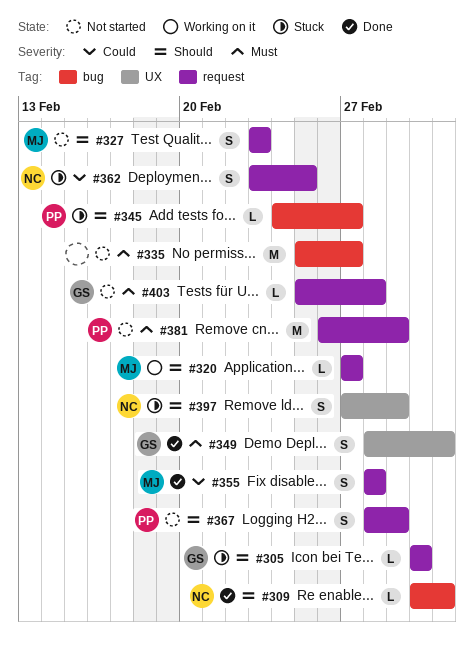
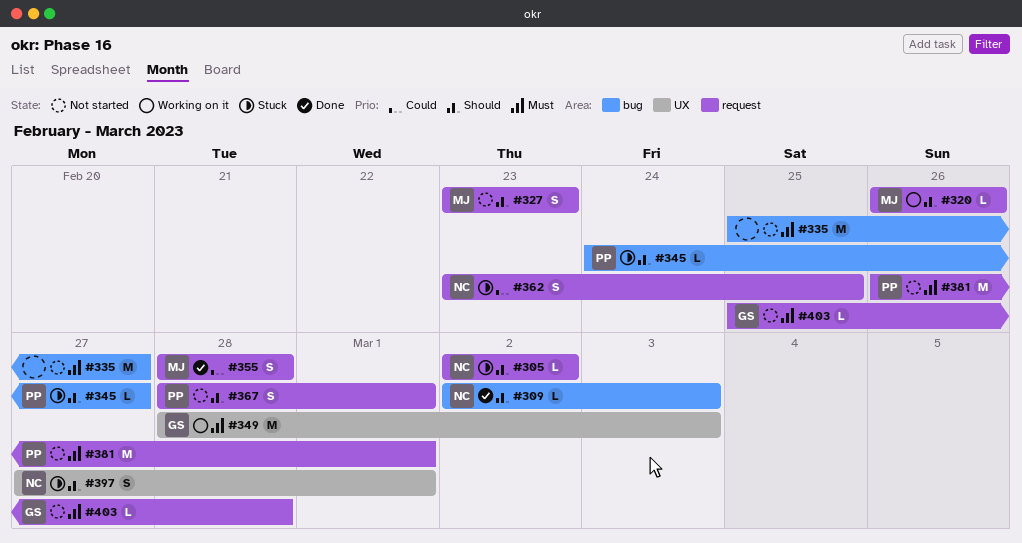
#305, owner: GS -> NC
#320, start: Feb 27 -> Feb 26
#320, due: Feb 27 -> Feb 26
#349, status: Done -> Working on it
#349, estimate: S -> M

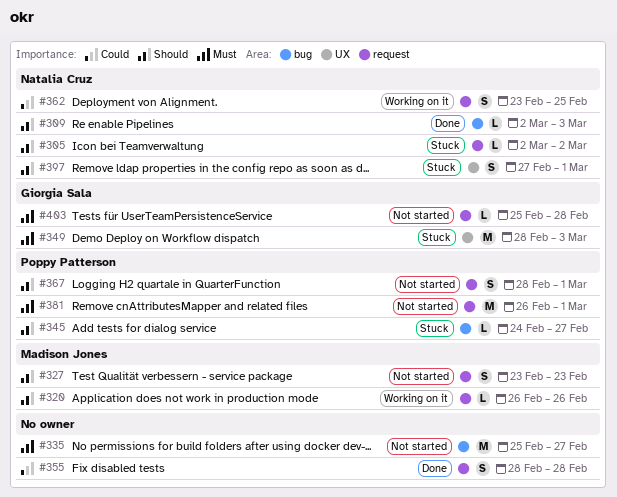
#349, status: Working on it -> Stuck
#355, owner: Madison Jones -> none
#362, status: Stuck -> Working on it

